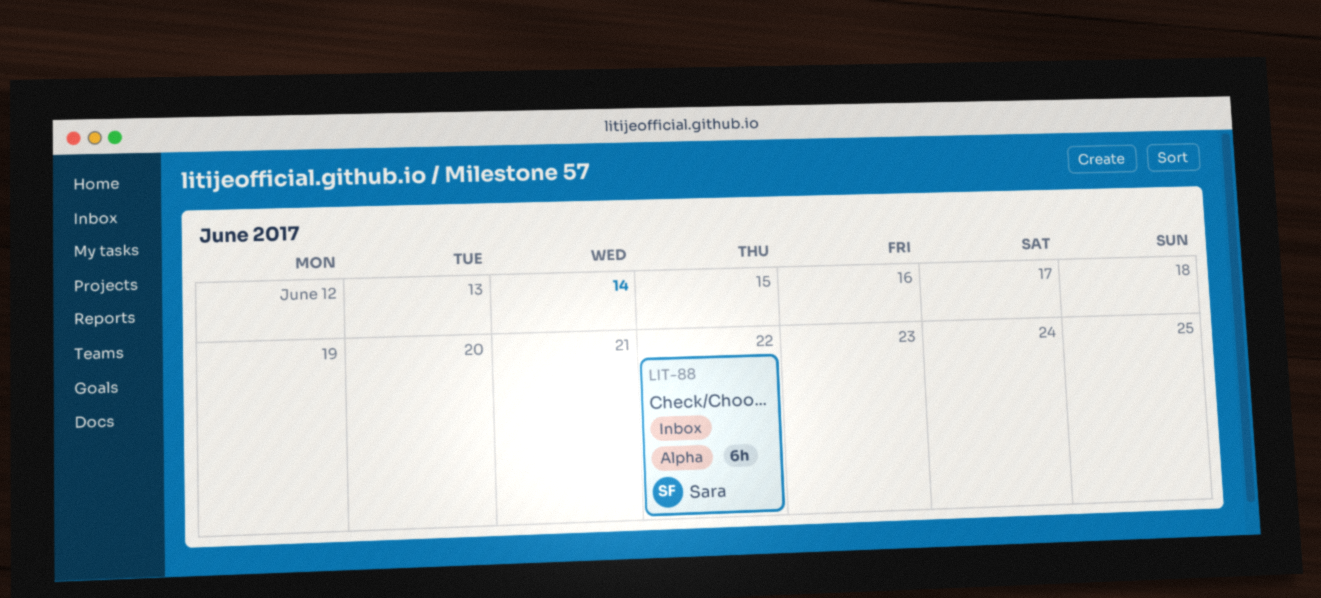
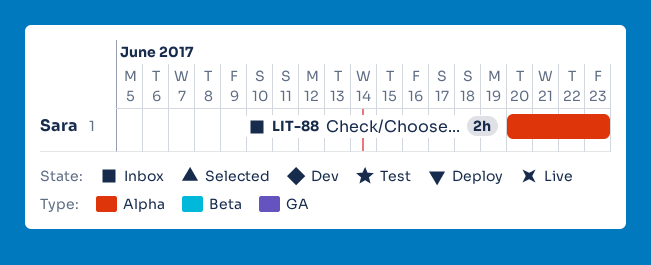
LIT-88, estimate: 6h -> 2h
LIT-88, due: Jun 22 -> Jun 23

